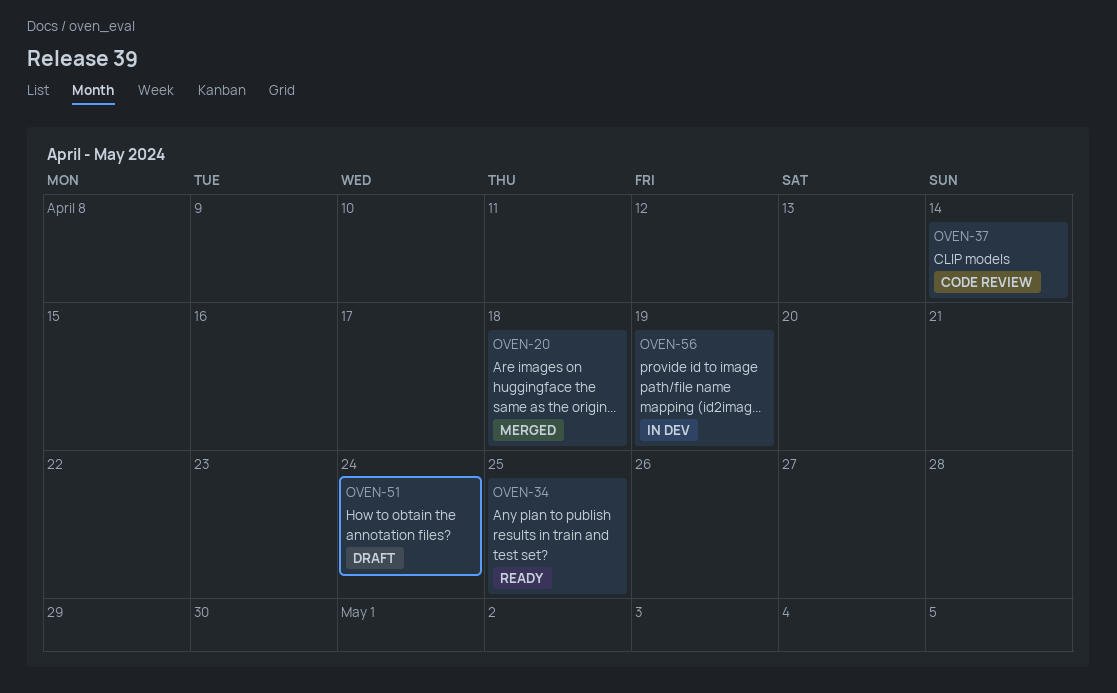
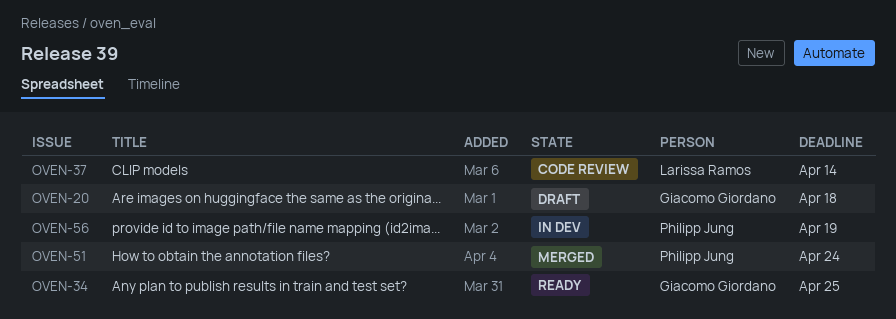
OVEN-20, status: Merged -> Draft
OVEN-51, status: Draft -> Merged

